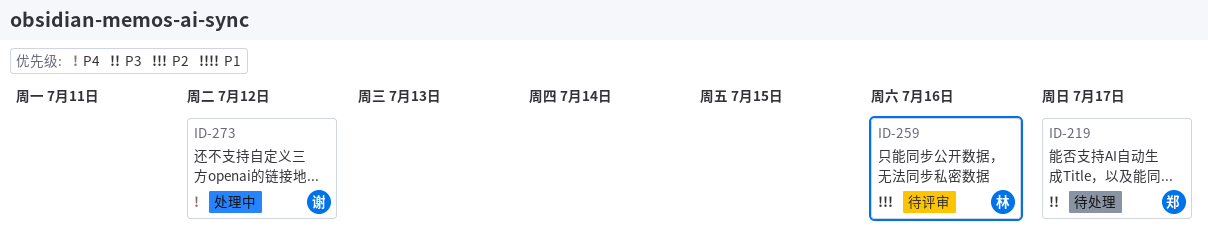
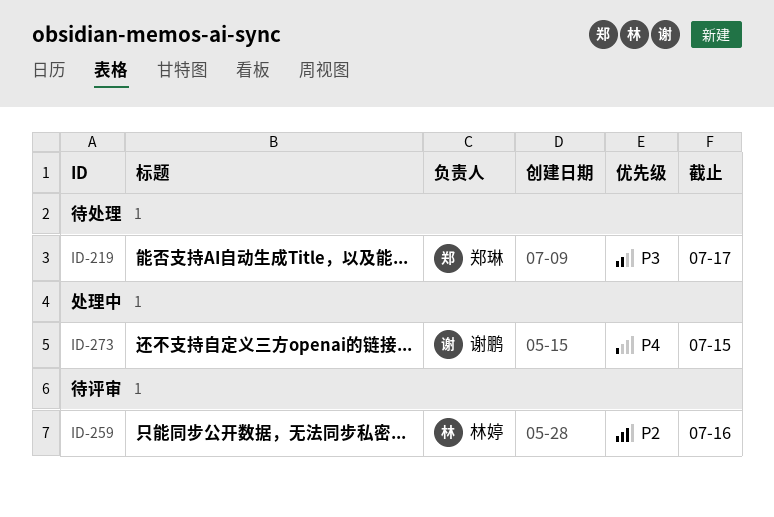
ID-273, due: Jul 12 -> Jul 15

